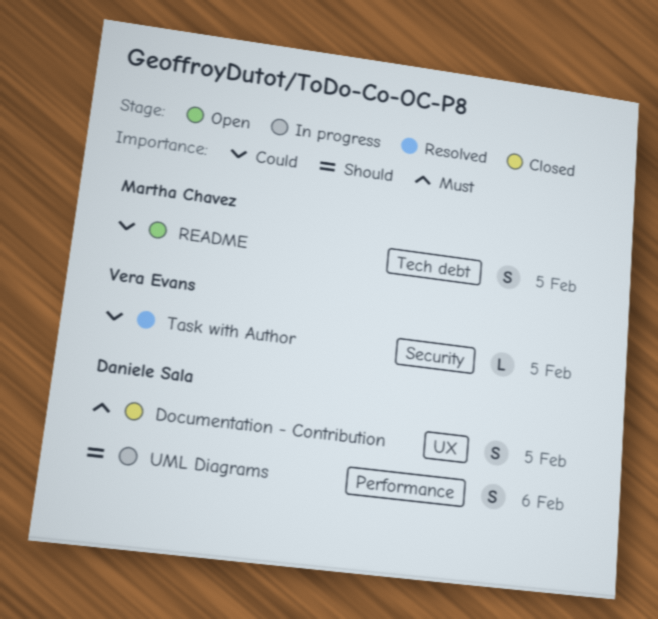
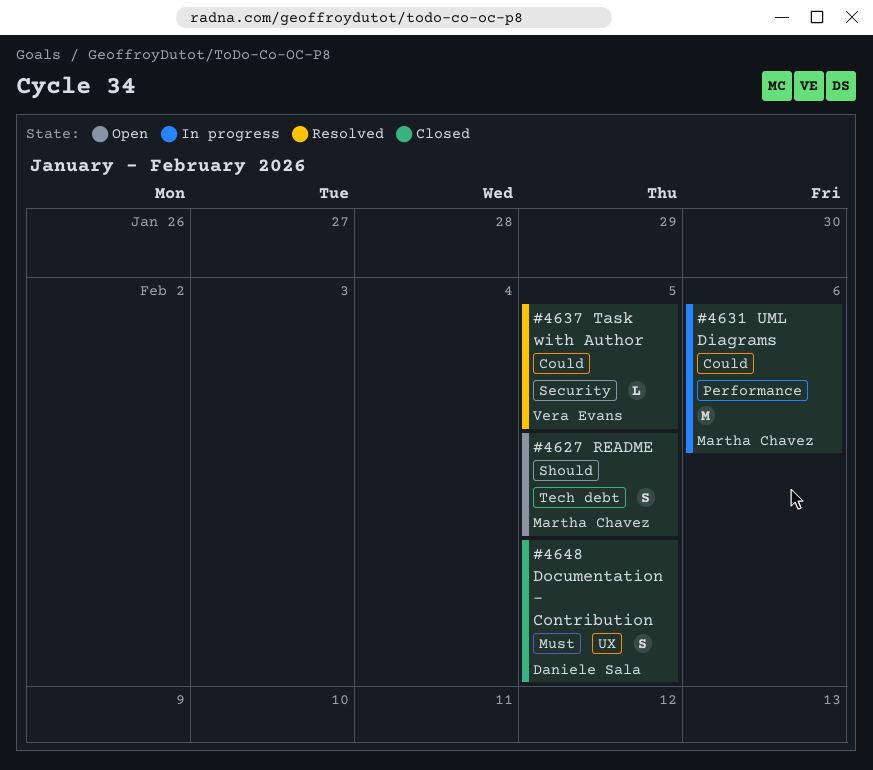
README, priority: Could -> Should
UML Diagrams, owner: Daniele Sala -> Martha Chavez
UML Diagrams, priority: Should -> Could
UML Diagrams, estimate: S -> M

